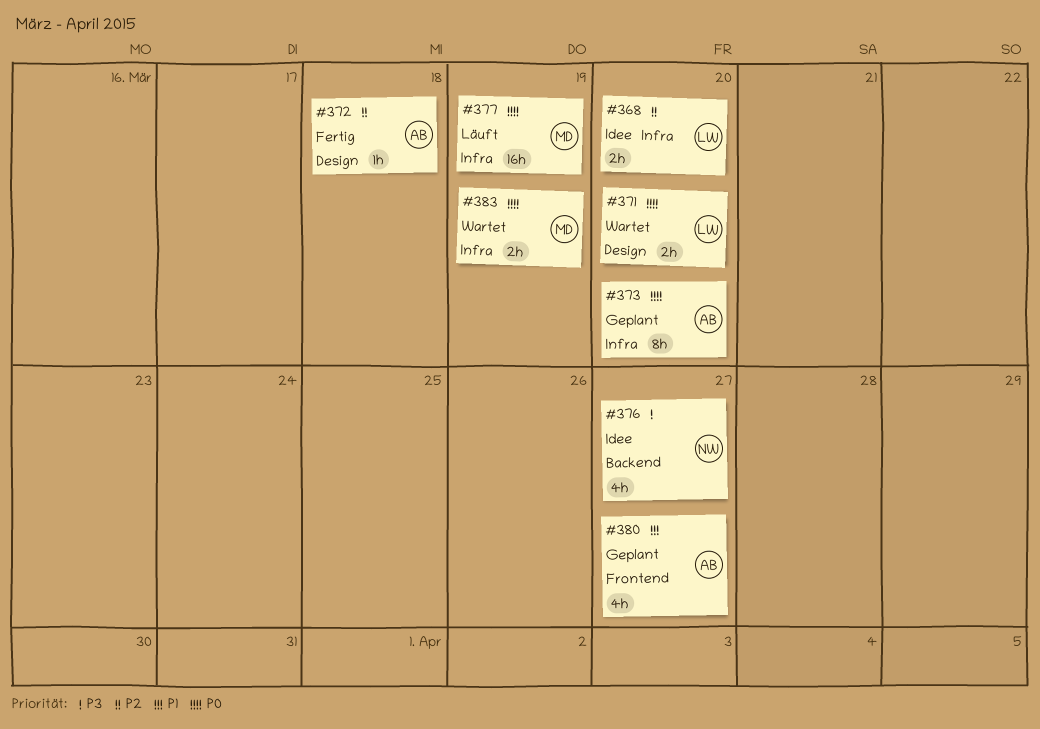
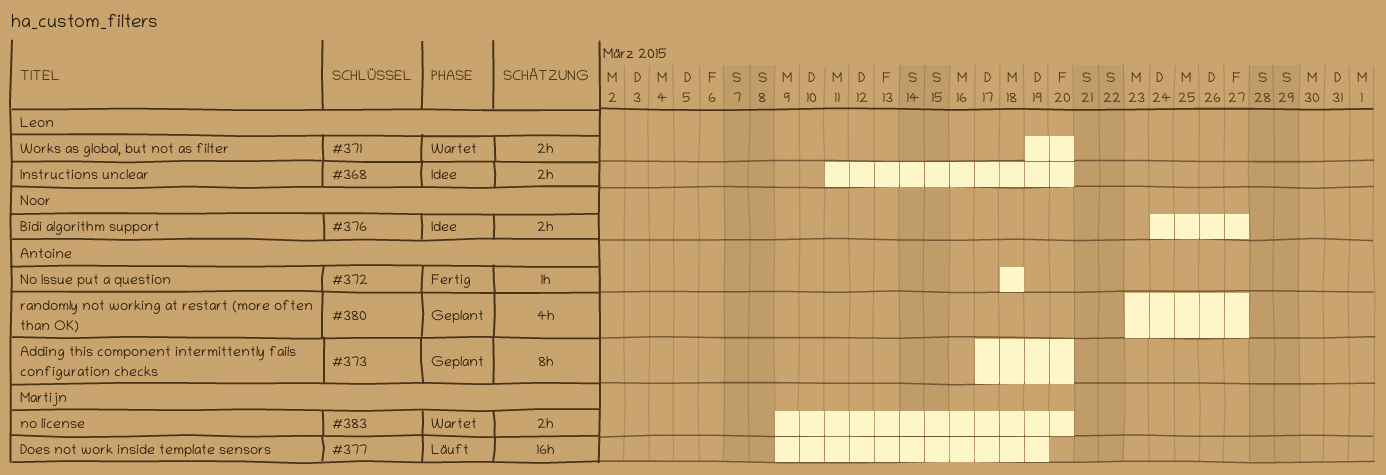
#376, estimate: 4h -> 2h
#383, due: Mar 19 -> Mar 20

